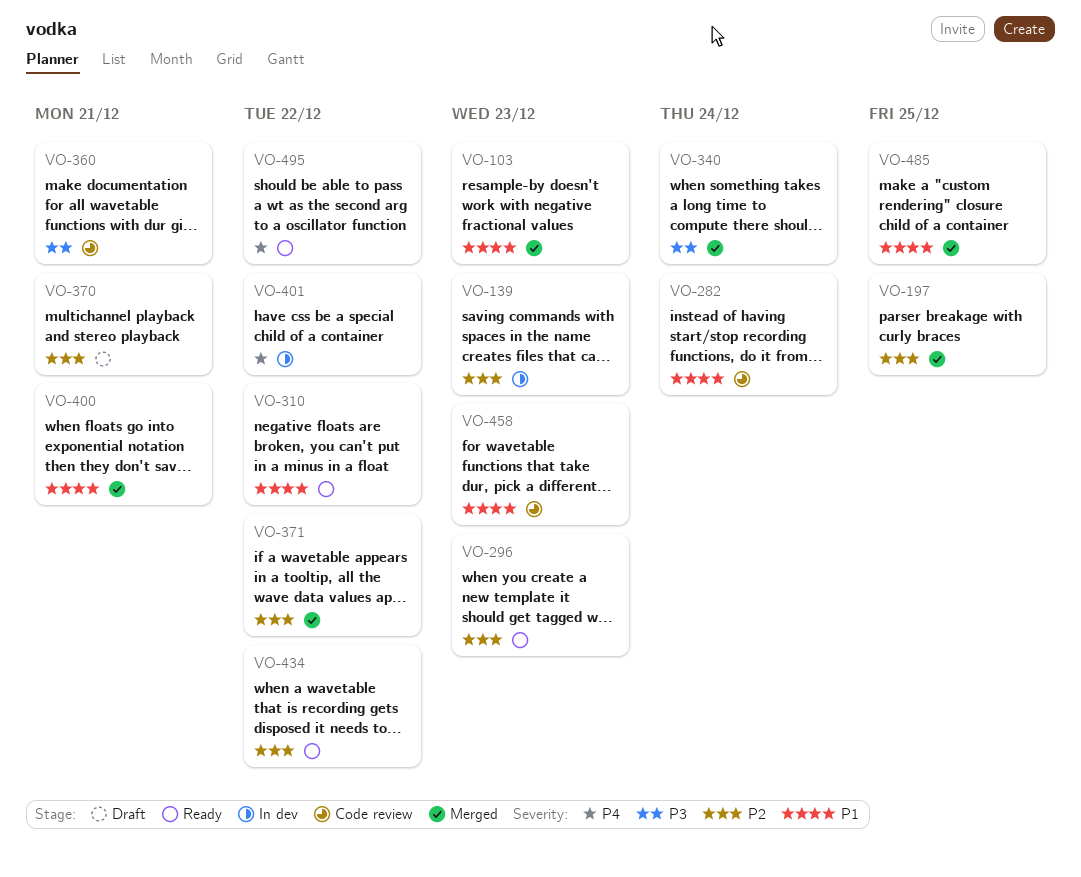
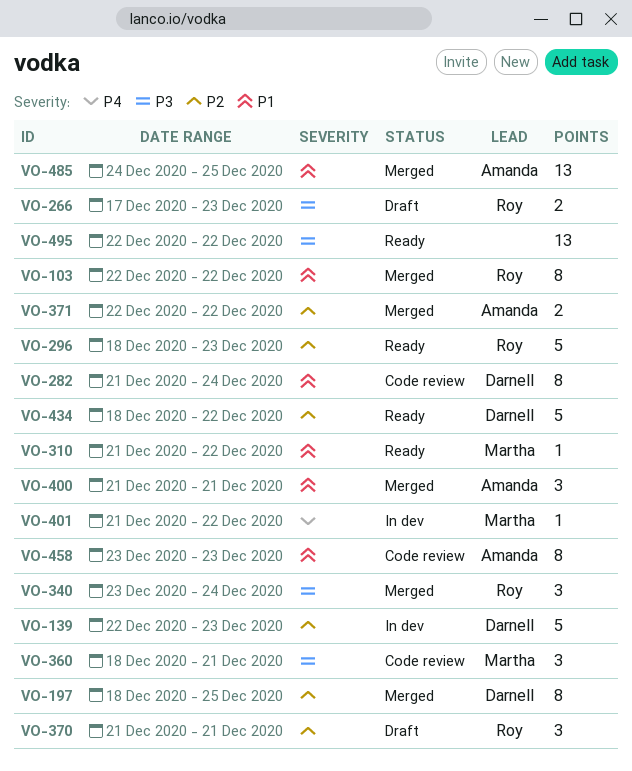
VO-103, due: Dec 23 -> Dec 22
VO-266: none -> present
VO-495, priority: P4 -> P3

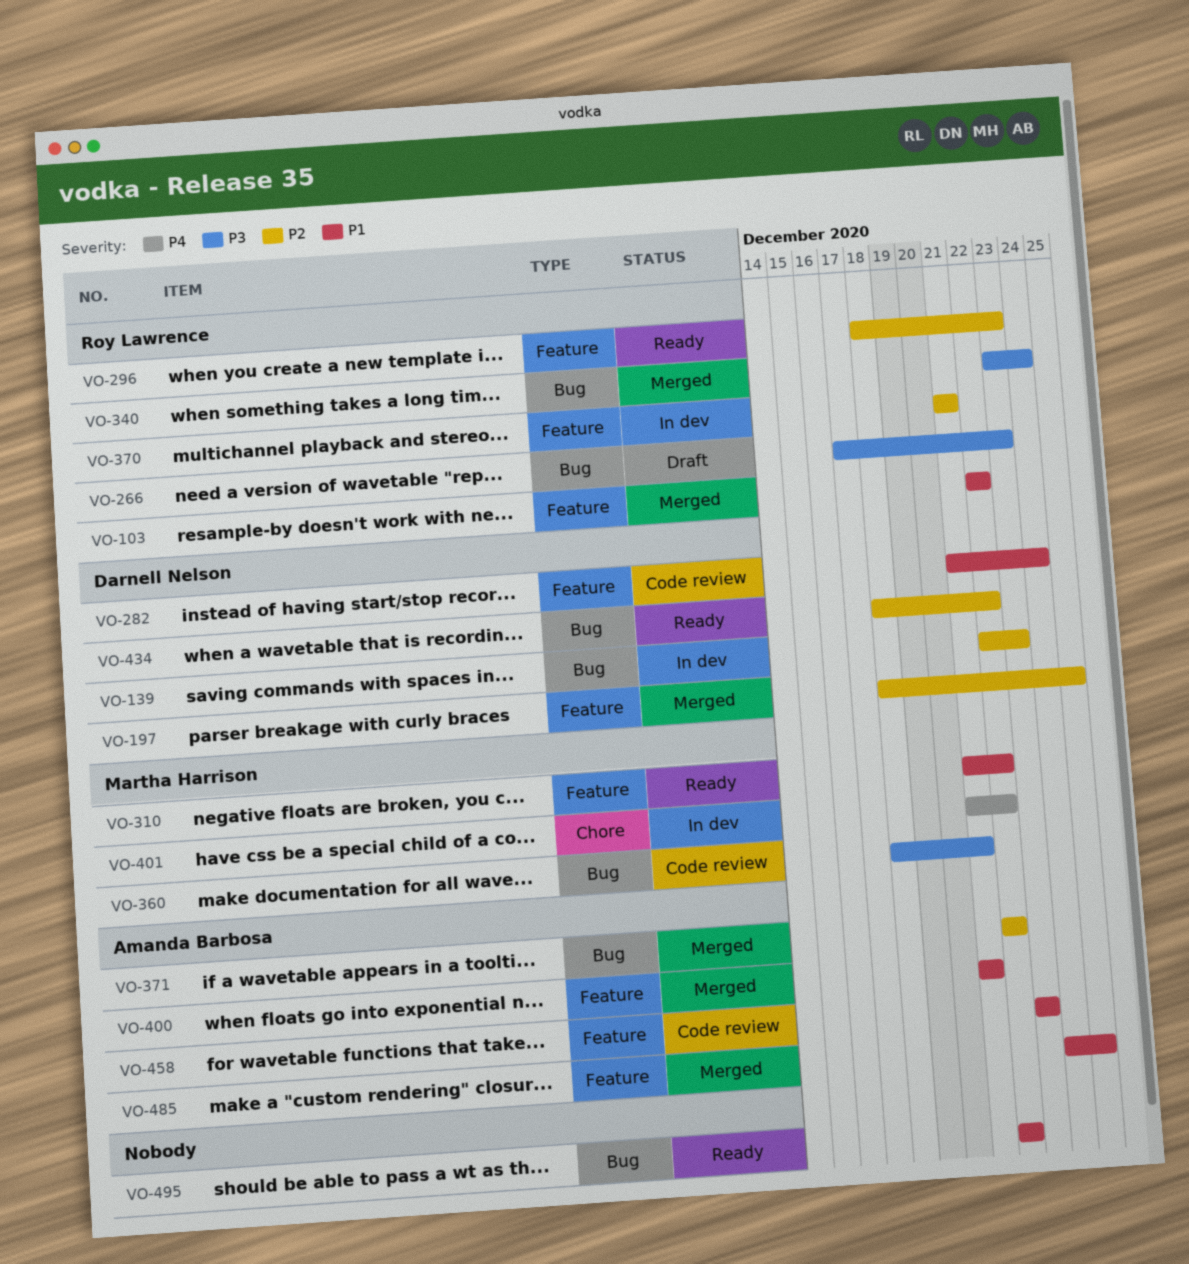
VO-370, status: Draft -> In dev
VO-495, priority: P3 -> P1

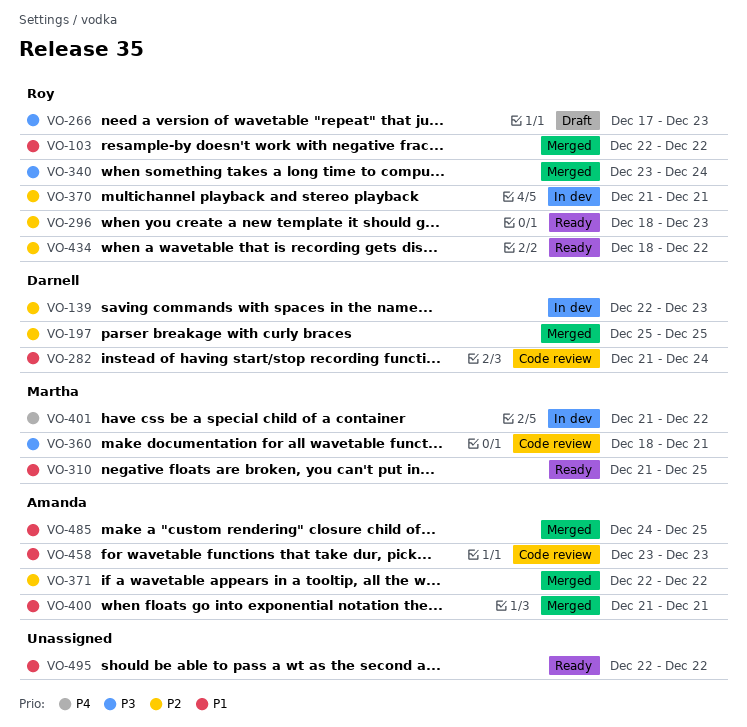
VO-197, start: Dec 18 -> Dec 25
VO-310, due: Dec 22 -> Dec 25
VO-434, owner: Darnell Nelson -> Roy Lawrence

